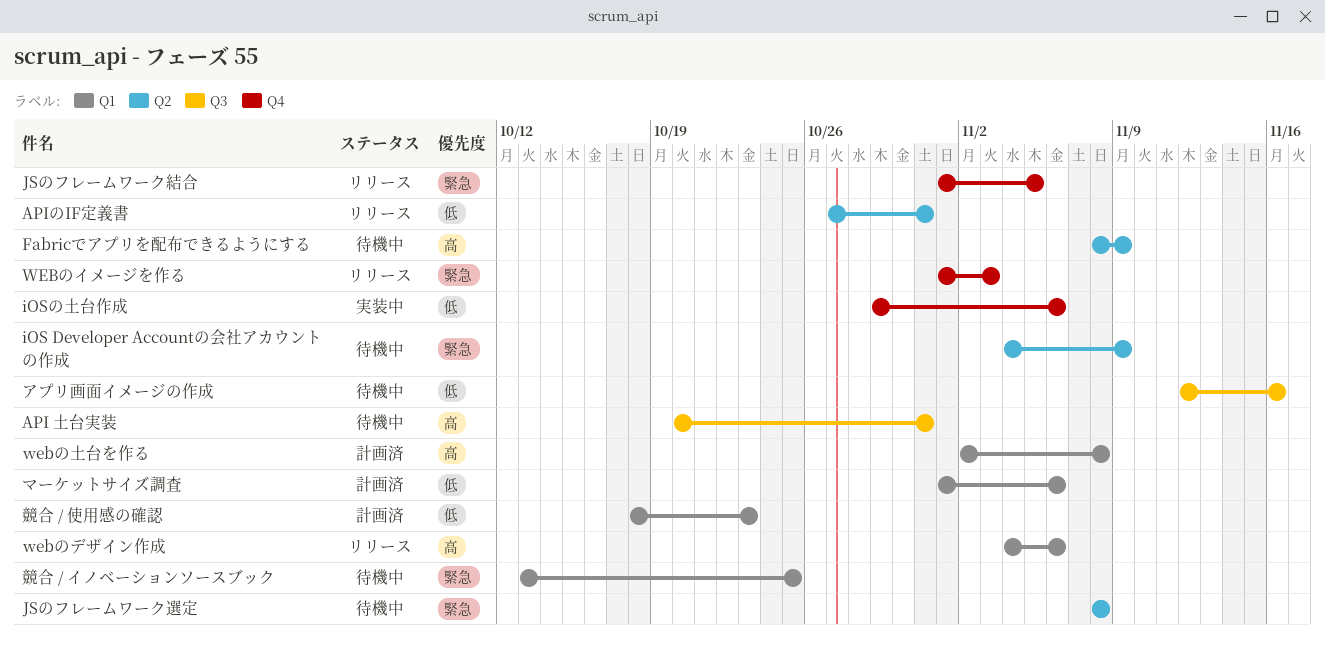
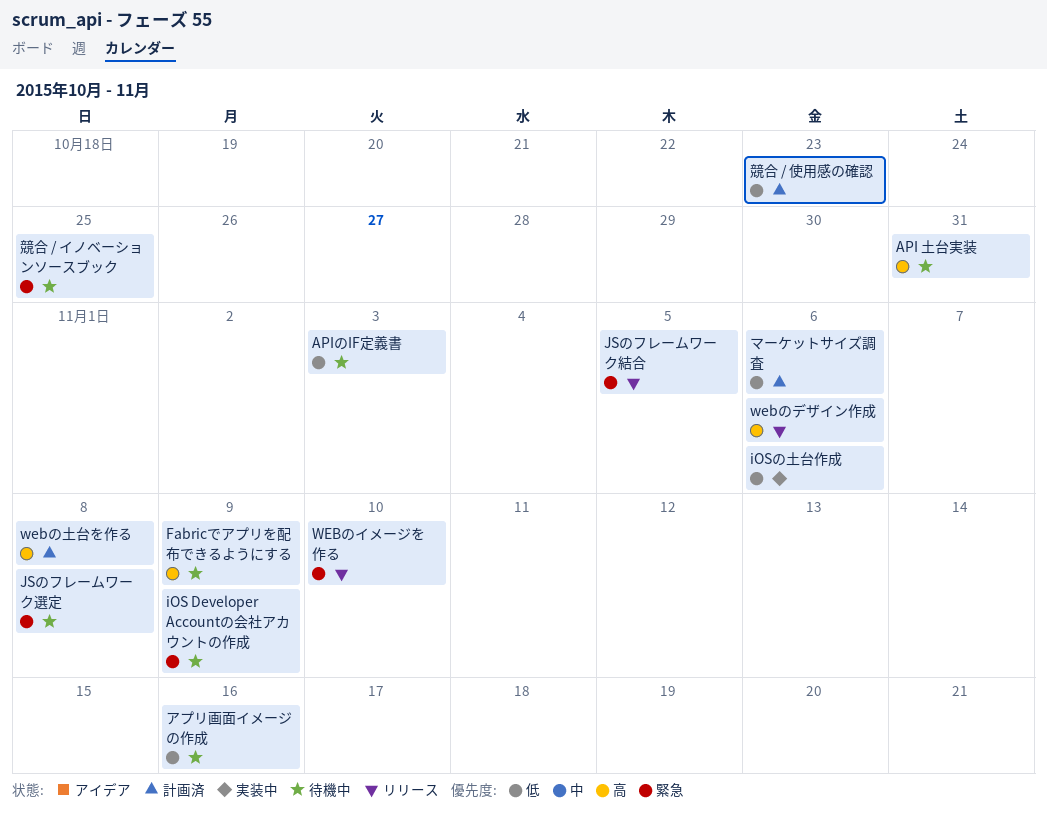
APIのIF定義書, status: リリース -> 待機中
APIのIF定義書, due: Oct 31 -> Nov 3
WEBのイメージを作る, due: Nov 3 -> Nov 10

